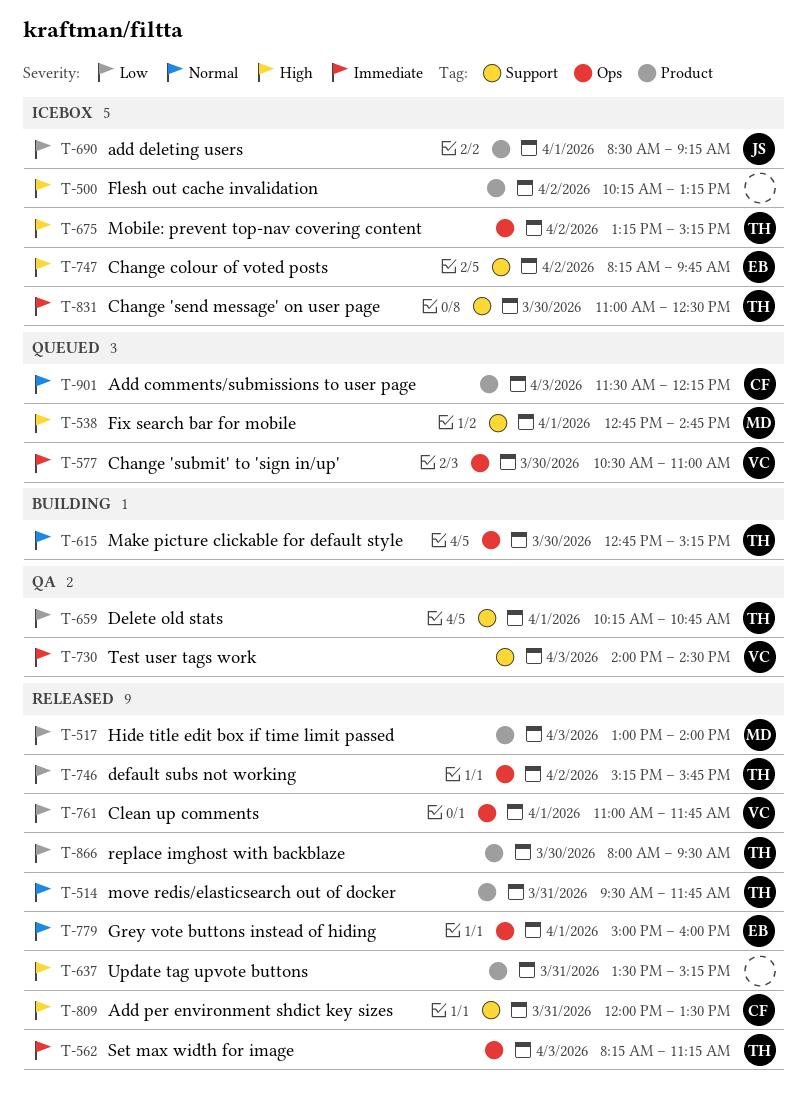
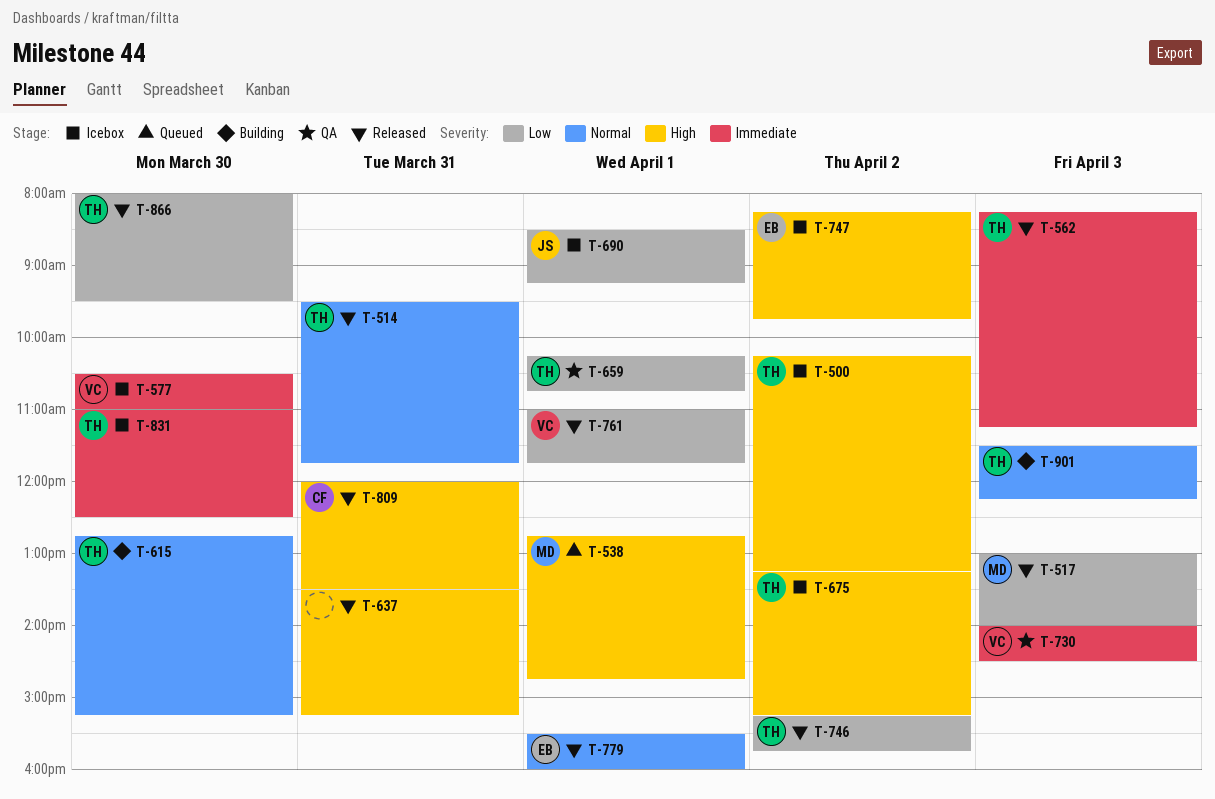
T-500, owner: none -> TH
T-577, status: Queued -> Icebox
T-779, begins: 15:00 -> 15:30
T-901, status: Queued -> Building
T-901, owner: CF -> TH

